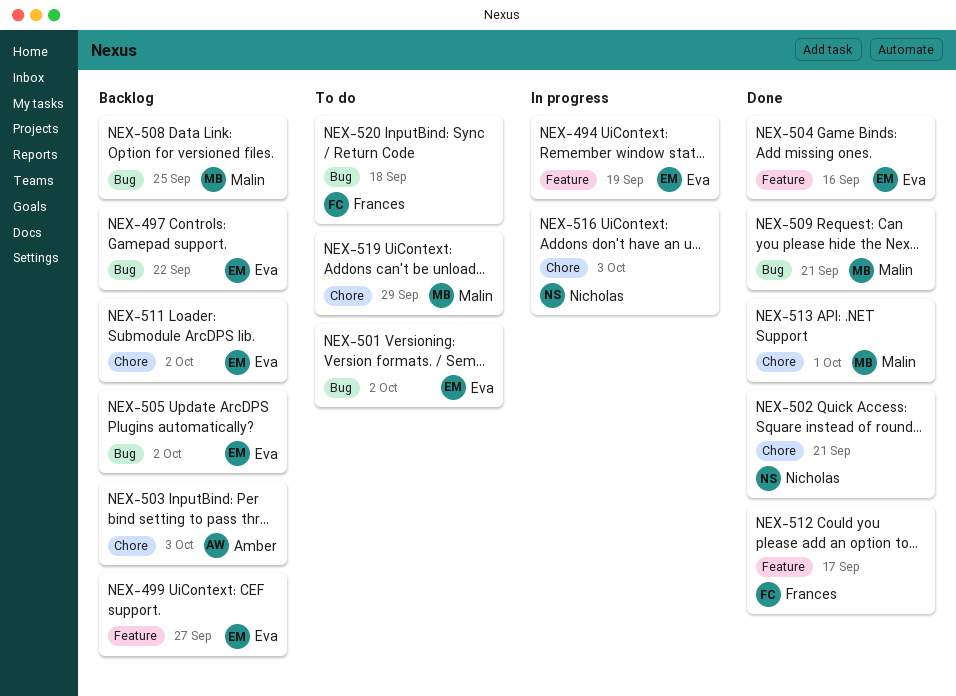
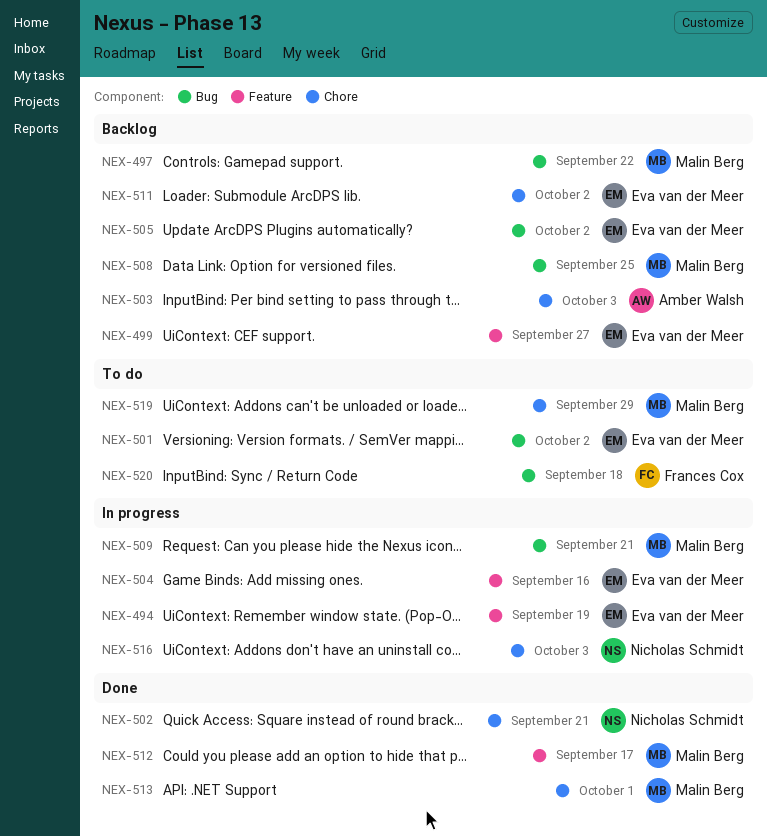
NEX-497, owner: Eva van der Meer -> Malin Berg
NEX-504, status: Done -> In progress
NEX-509, status: Done -> In progress
NEX-512, owner: Frances Cox -> Malin Berg

